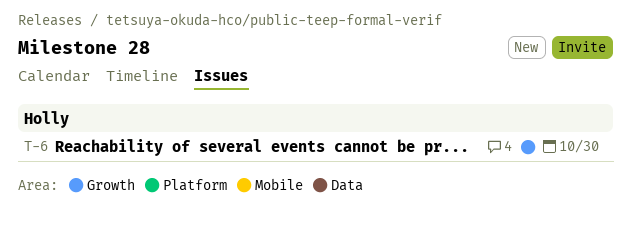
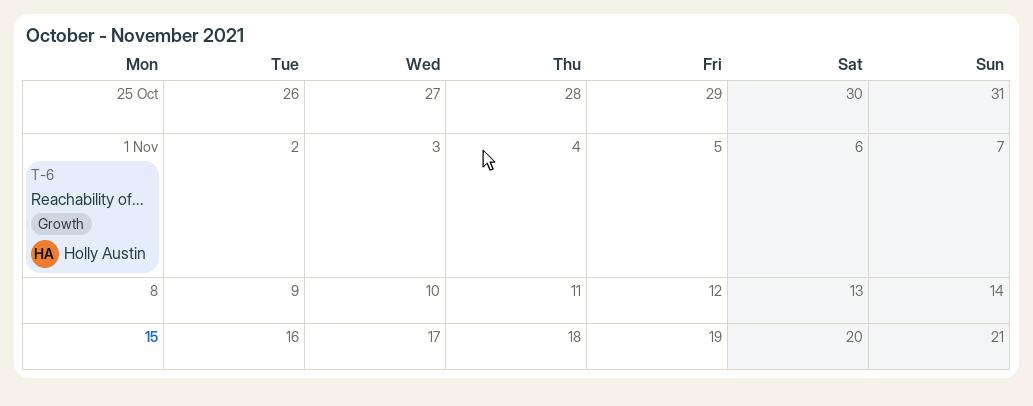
T-6, due: Oct 30 -> Nov 1

